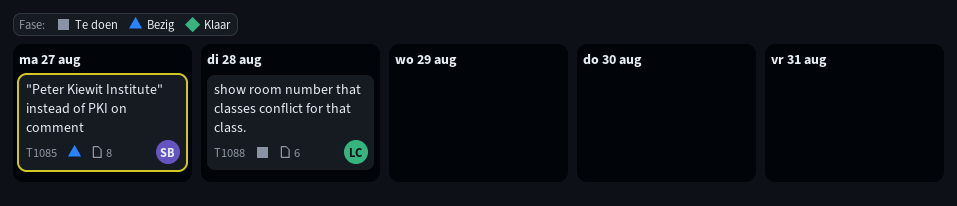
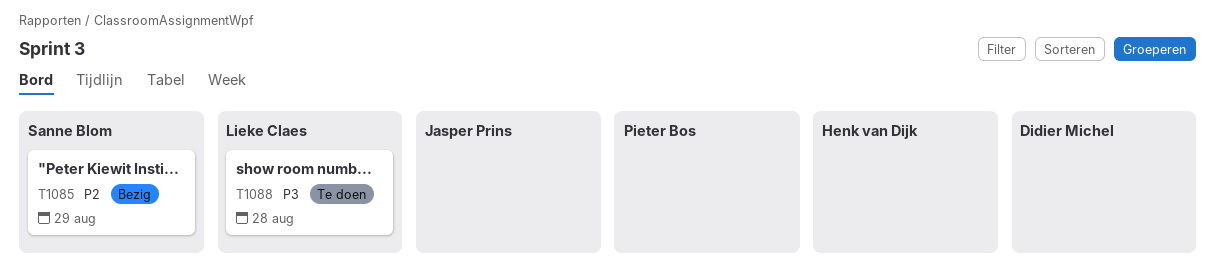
T1085, due: Aug 27 -> Aug 29

